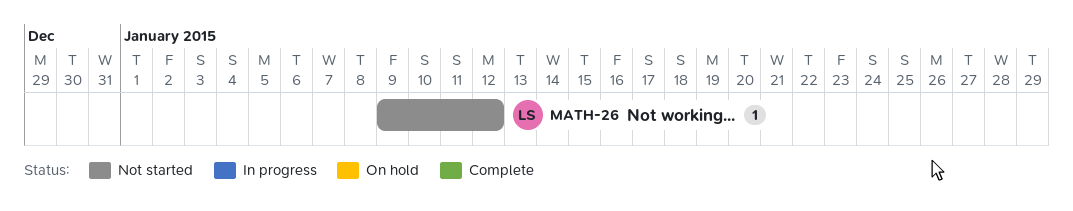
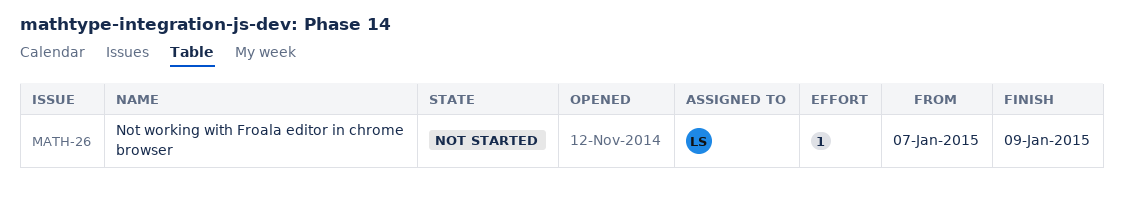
MATH-26, start: Jan 9 -> Jan 7
MATH-26, due: Jan 12 -> Jan 9

